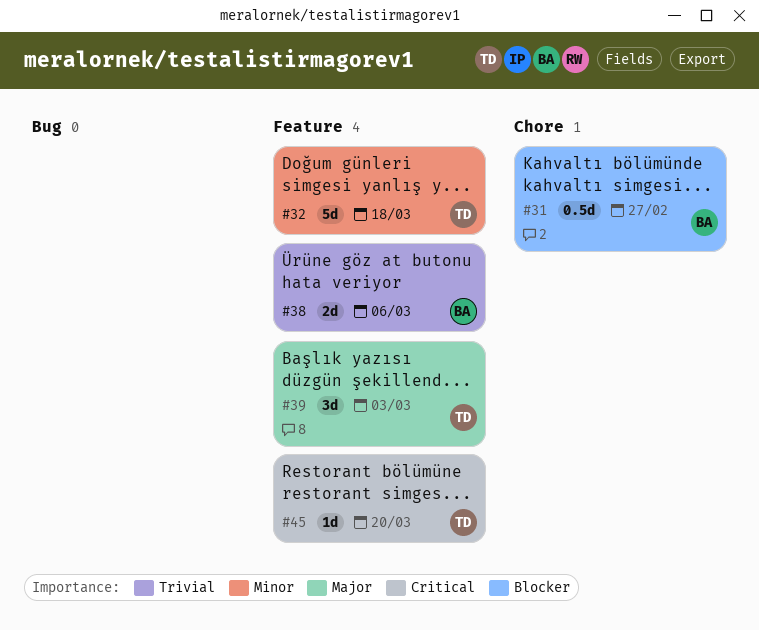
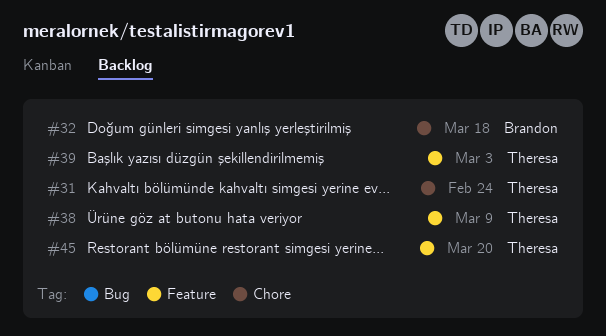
#31, owner: Brandon -> Theresa
#31, due: Feb 27 -> Feb 24
#32, owner: Theresa -> Brandon
#32, label: Feature -> Chore
#38, owner: Brandon -> Theresa
#38, due: Mar 6 -> Mar 9

